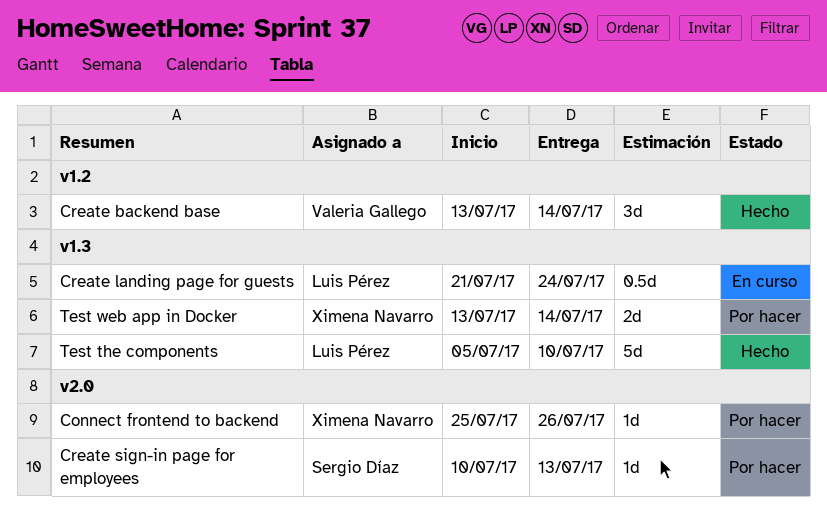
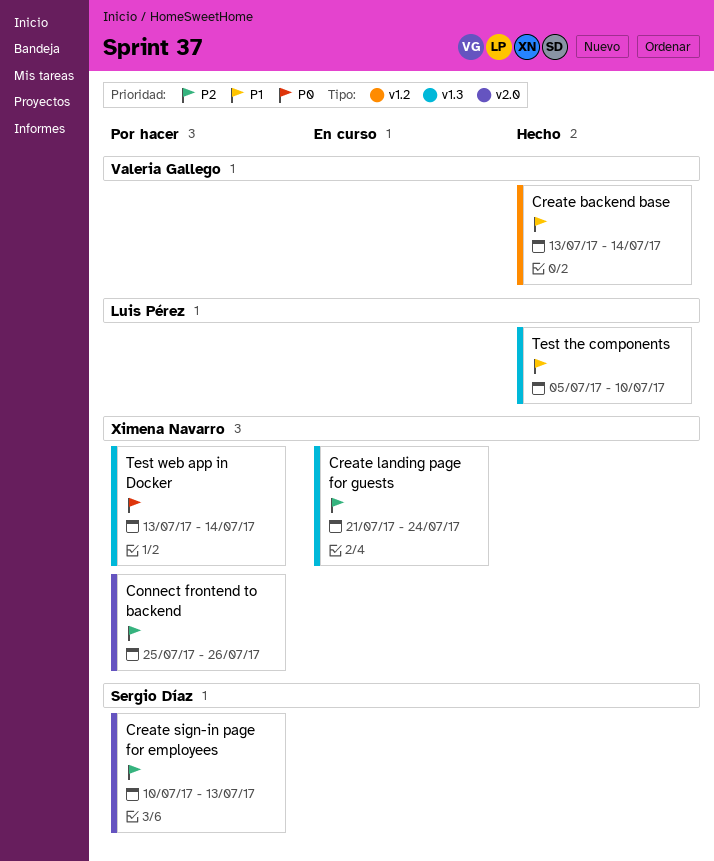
Create landing page for guests, owner: Luis Pérez -> Ximena Navarro

